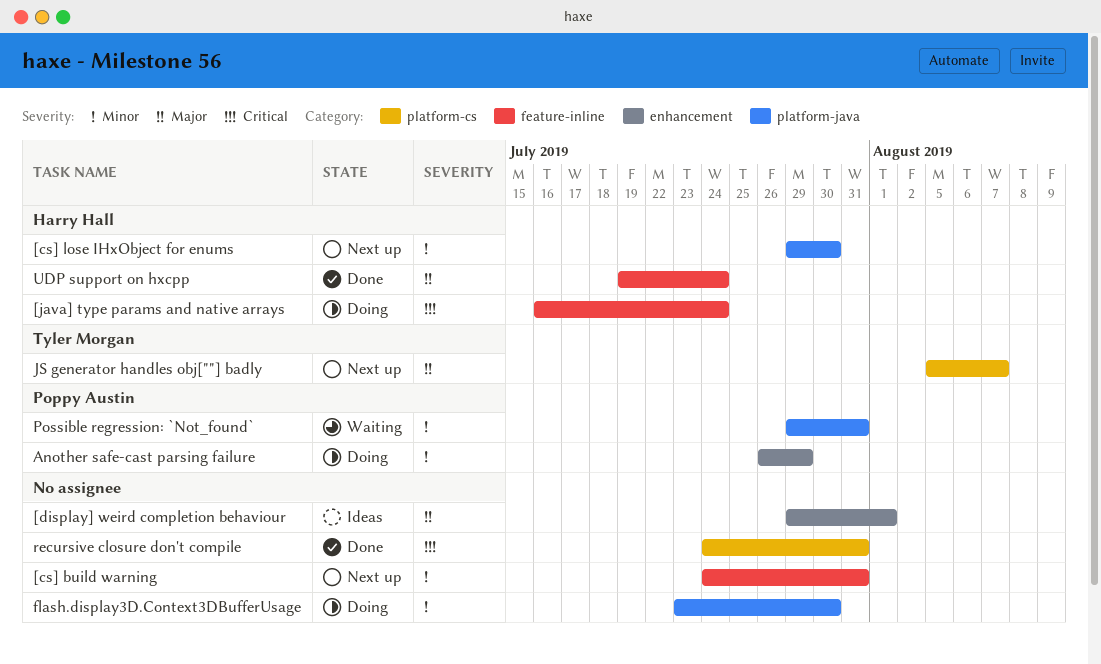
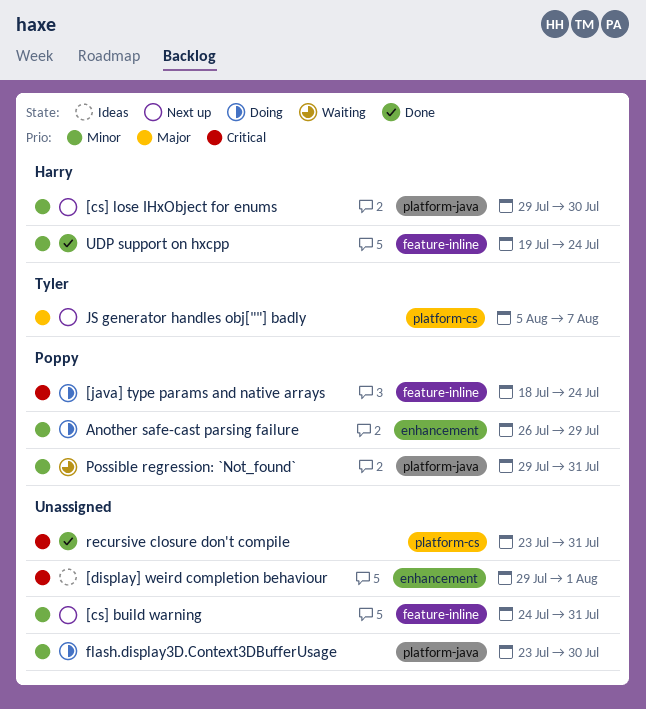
[display] weird completion behaviour, priority: Major -> Critical
[java] type params and native arrays, owner: Harry Hall -> Poppy Austin
[java] type params and native arrays, start: Jul 16 -> Jul 18
recursive closure don't compile, start: Jul 24 -> Jul 23
UDP support on hxcpp, priority: Major -> Minor

